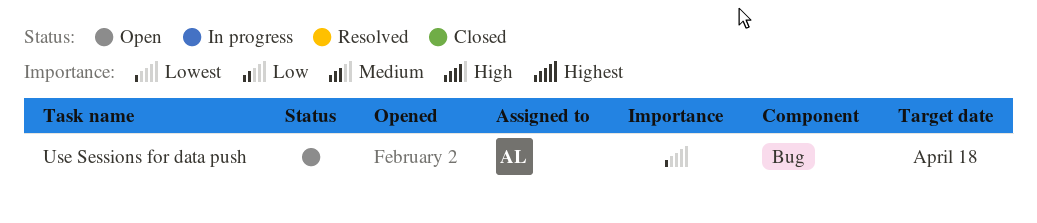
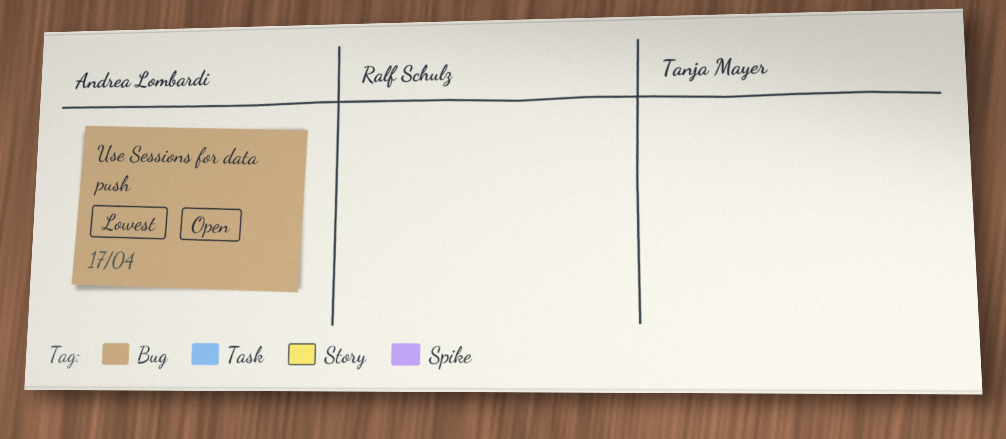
Use Sessions for data push, due: Apr 18 -> Apr 17

